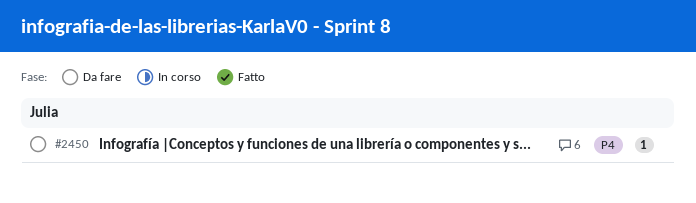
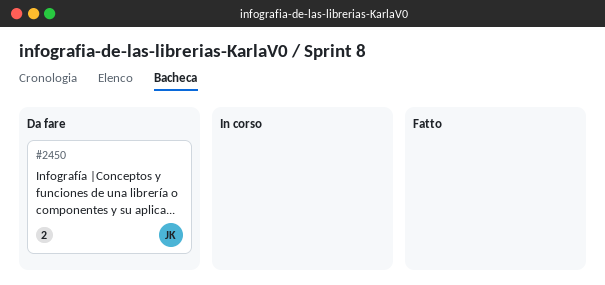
#2450, estimate: 1 -> 2

